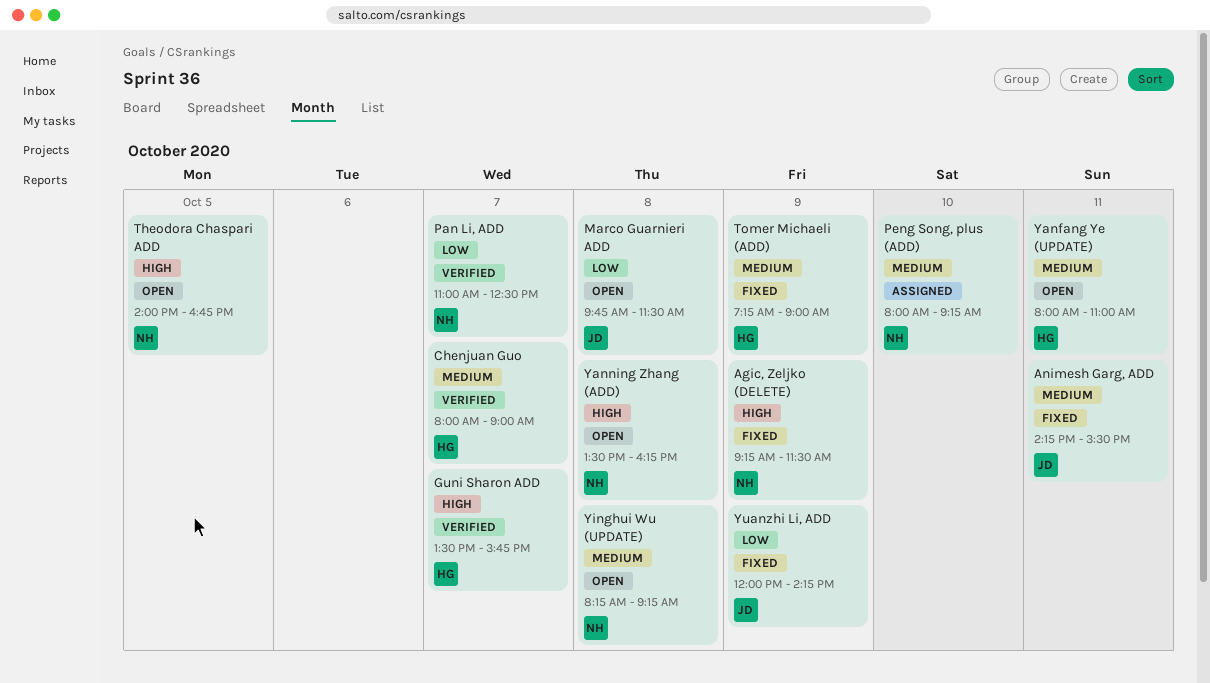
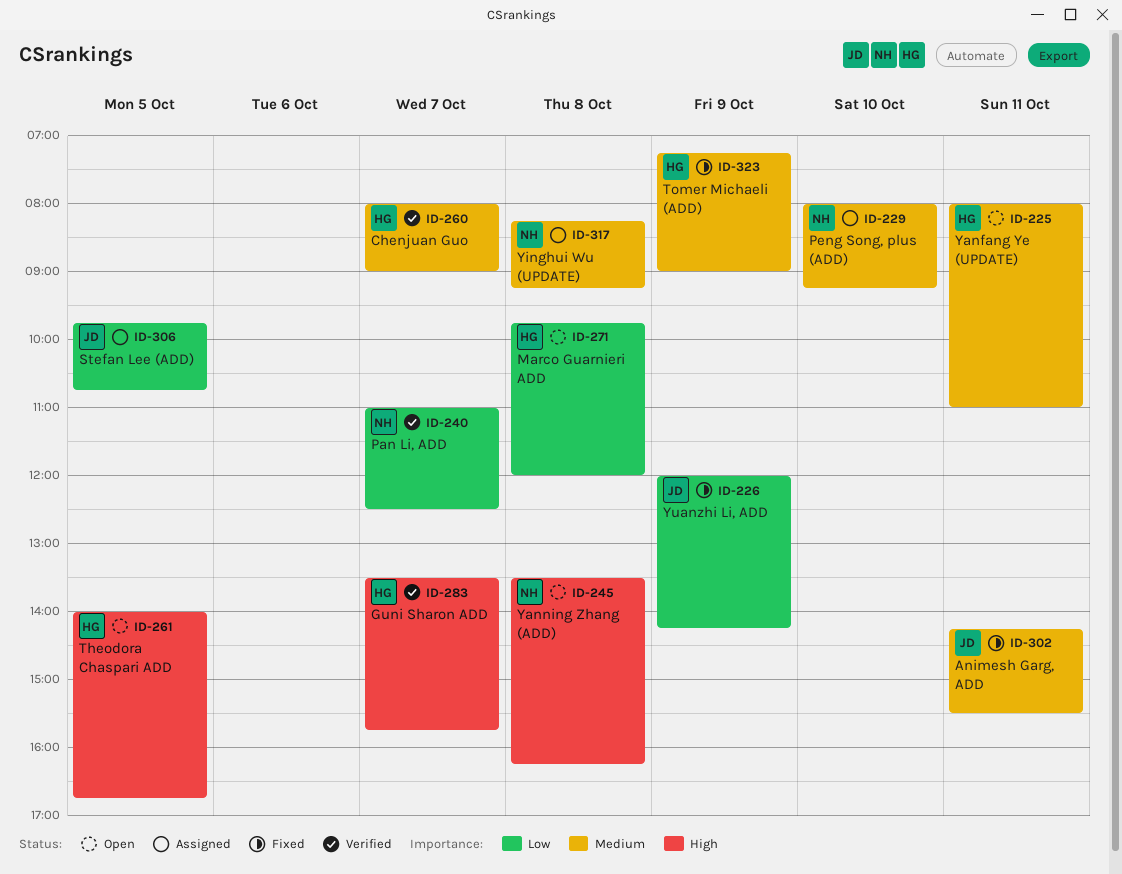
Agic, Zeljko (DELETE): present -> none
Marco Guarnieri ADD, owner: JD -> HG
Marco Guarnieri ADD, ends: 11:30 -> 12:00
Stefan Lee (ADD): none -> present
Theodora Chaspari ADD, owner: NH -> HG
Yinghui Wu (UPDATE), status: Open -> Assigned

